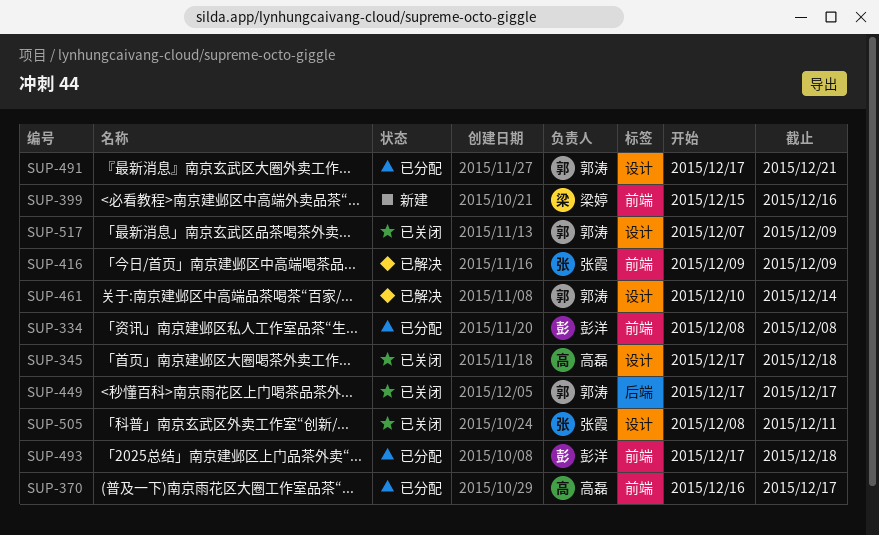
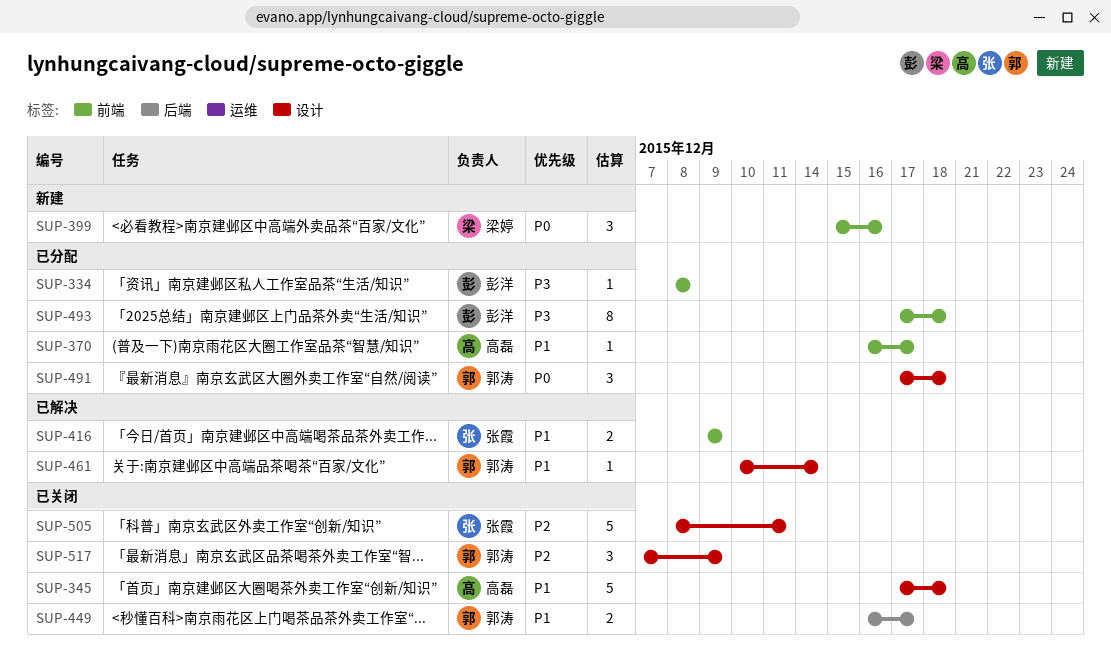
SUP-449, start: Dec 17 -> Dec 16
SUP-491, due: Dec 21 -> Dec 18

